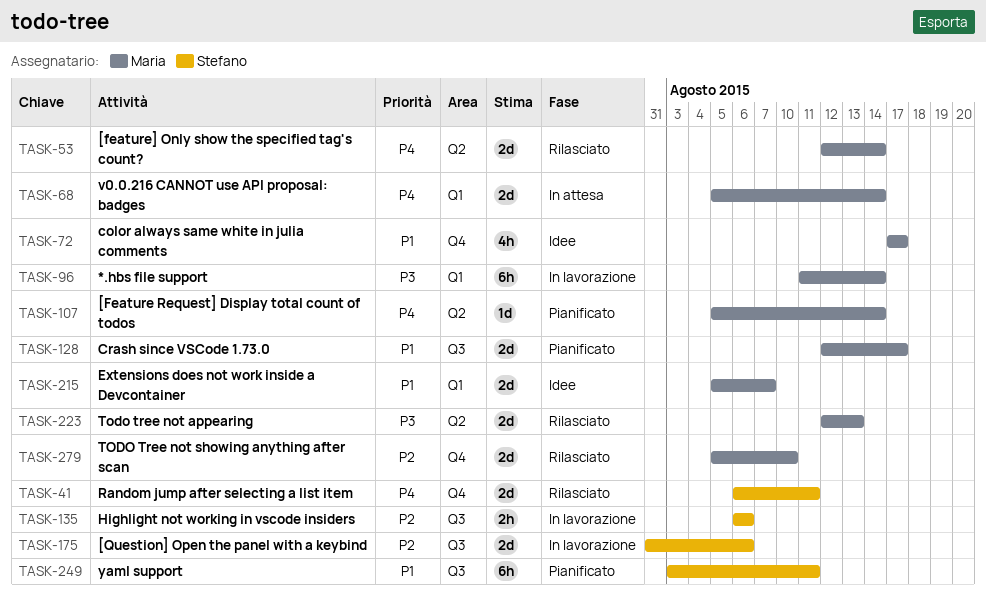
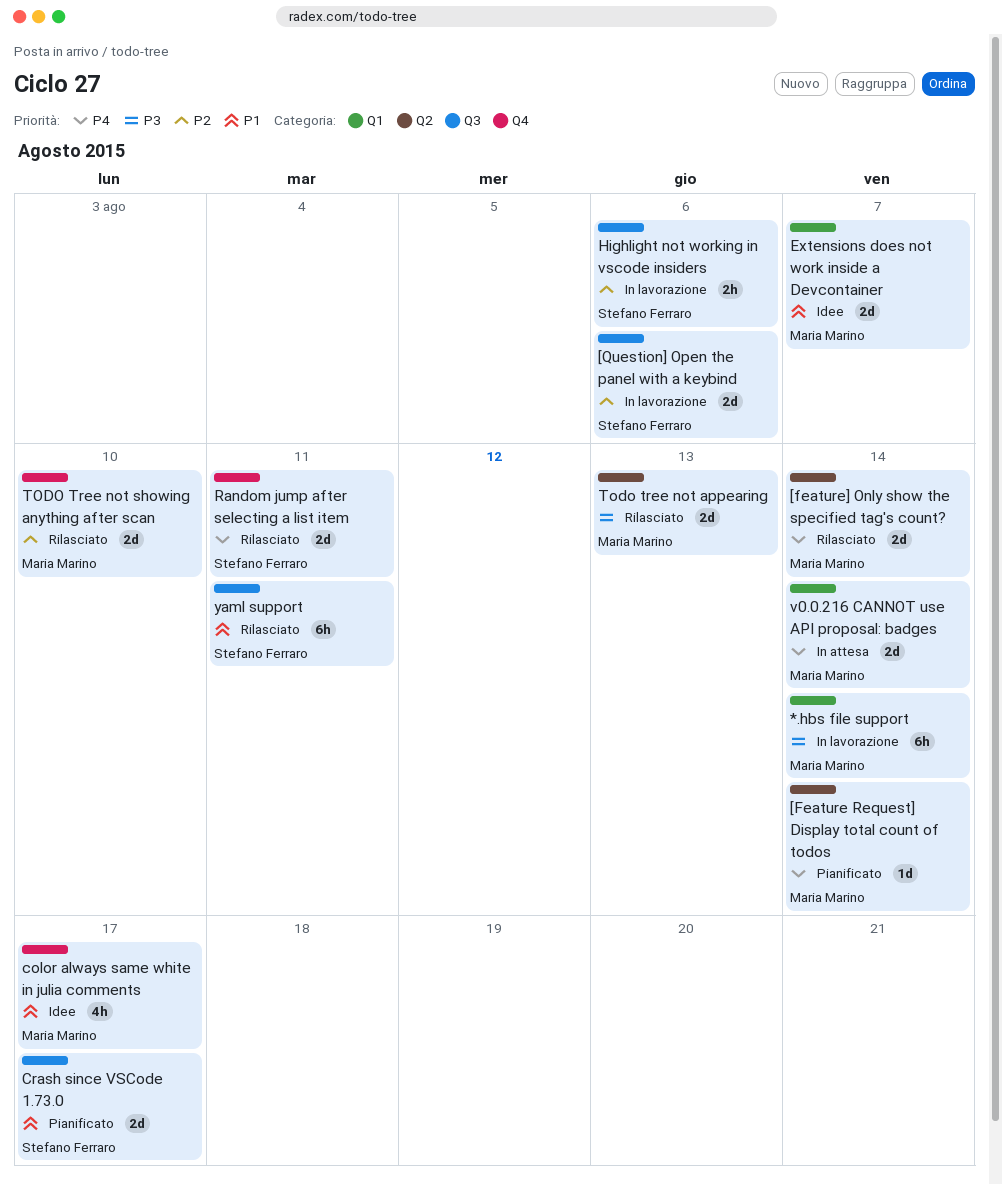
Crash since VSCode 1.73.0, owner: Maria Marino -> Stefano Ferraro
yaml support, status: Pianificato -> Rilasciato

